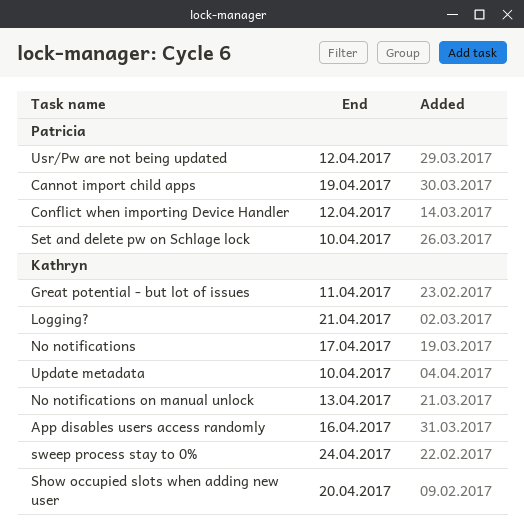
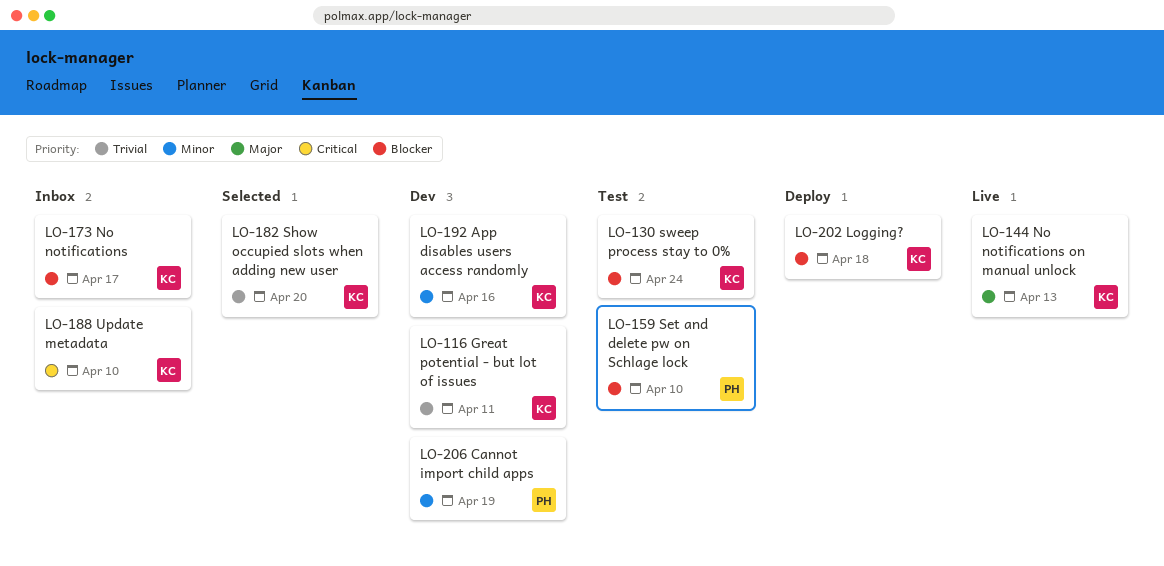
Conflict when importing Device Handler: present -> none
Logging?, due: Apr 21 -> Apr 18
Usr/Pw are not being updated: present -> none

